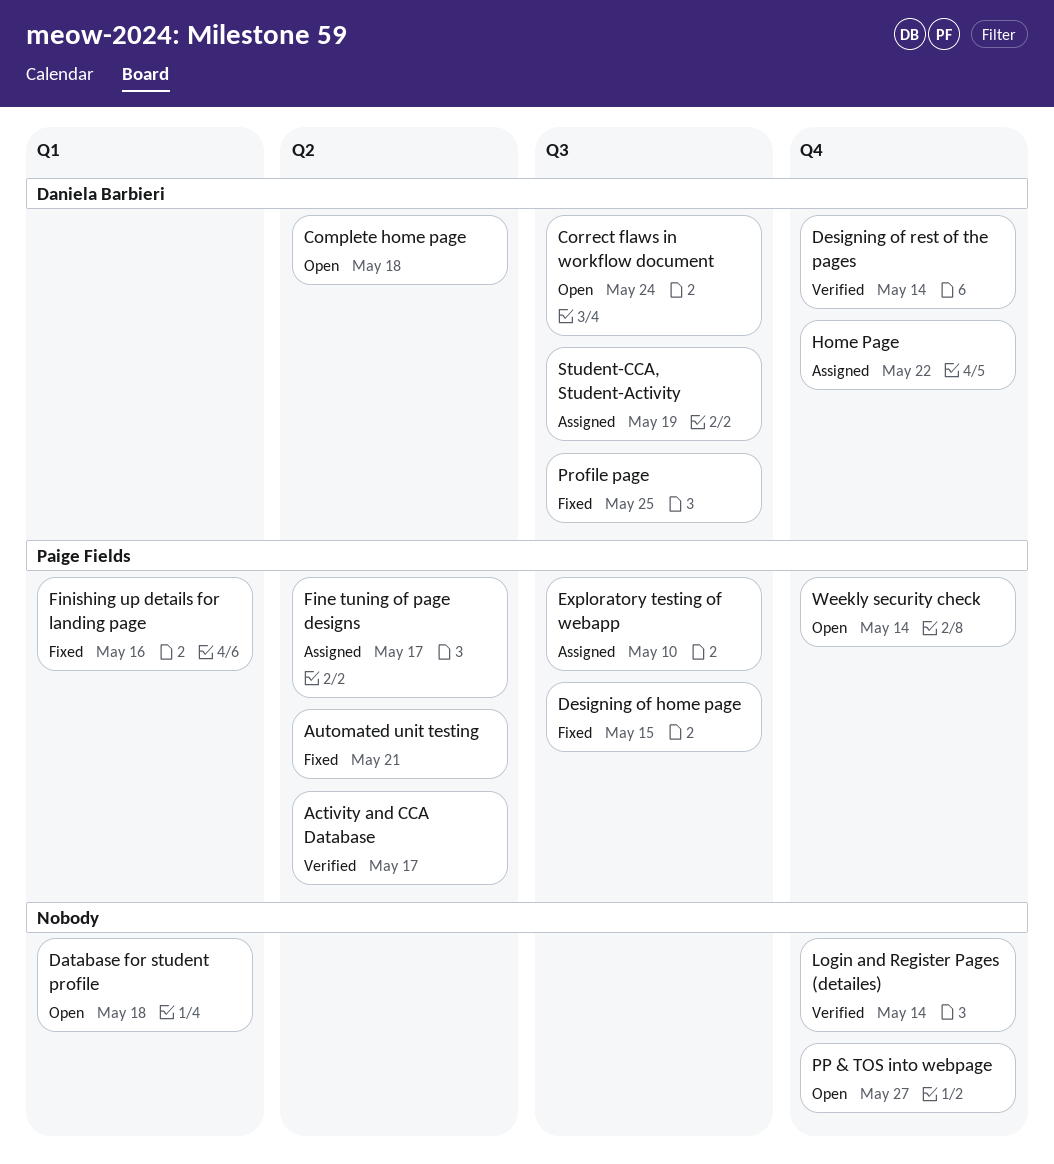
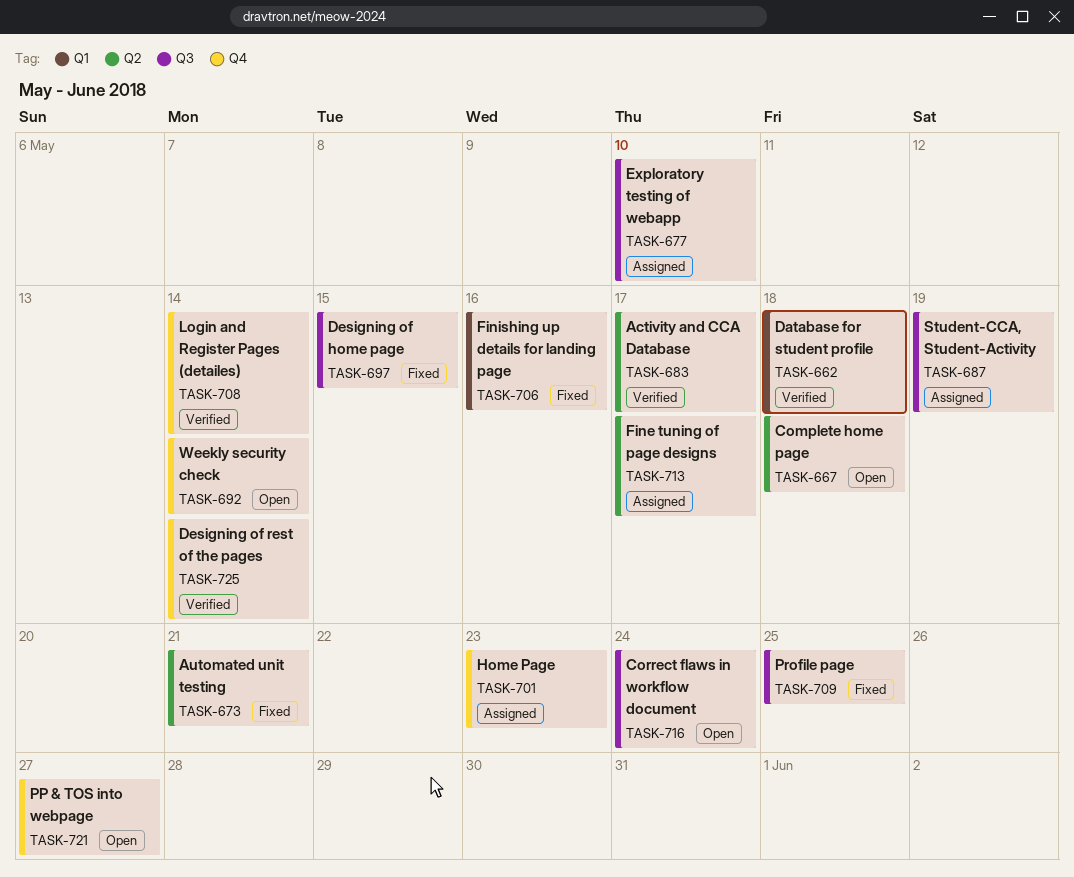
Database for student profile, status: Open -> Verified
Home Page, due: May 22 -> May 23

